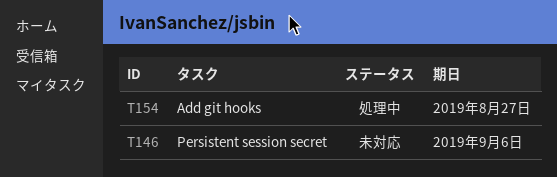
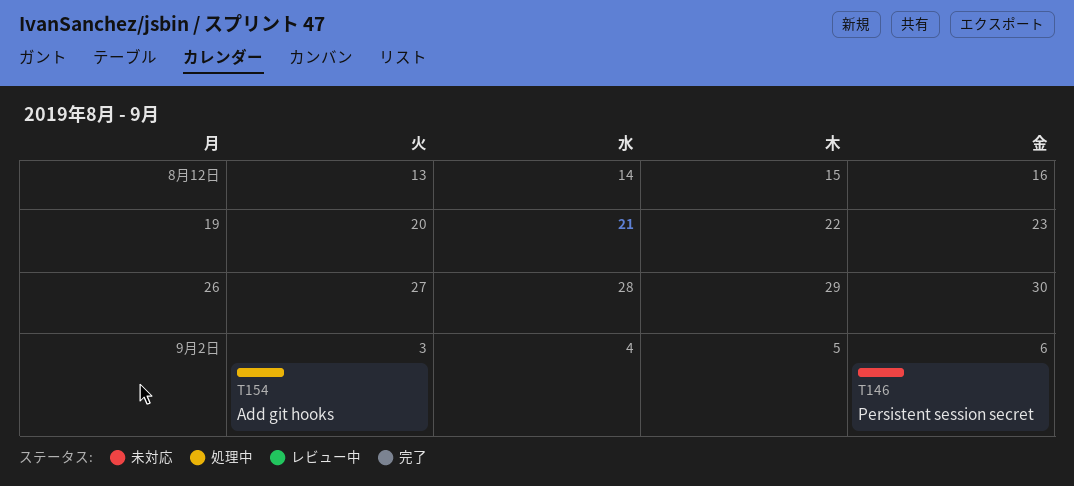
T154, due: Aug 27 -> Sep 3

